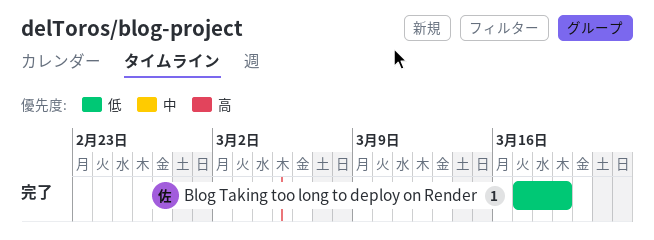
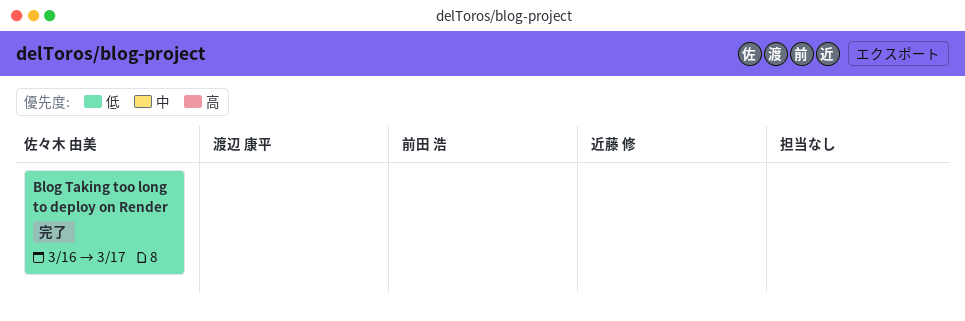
Blog Taking too long to deploy on Render, start: Mar 17 -> Mar 16
Blog Taking too long to deploy on Render, due: Mar 19 -> Mar 17

